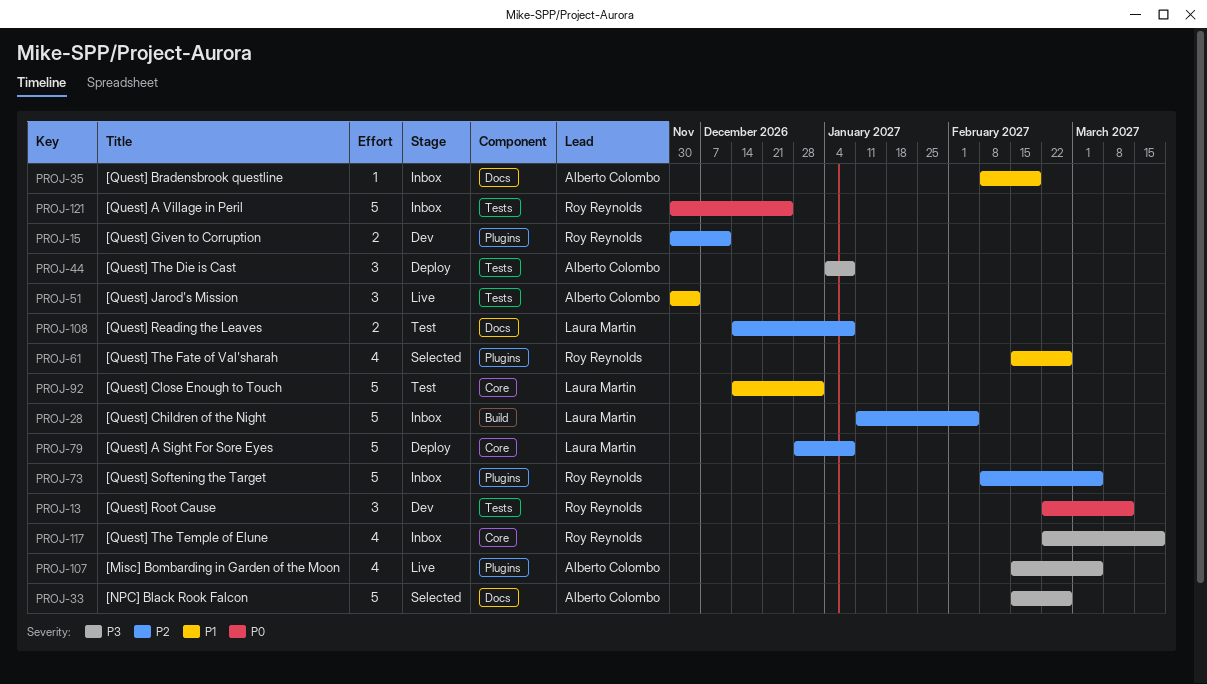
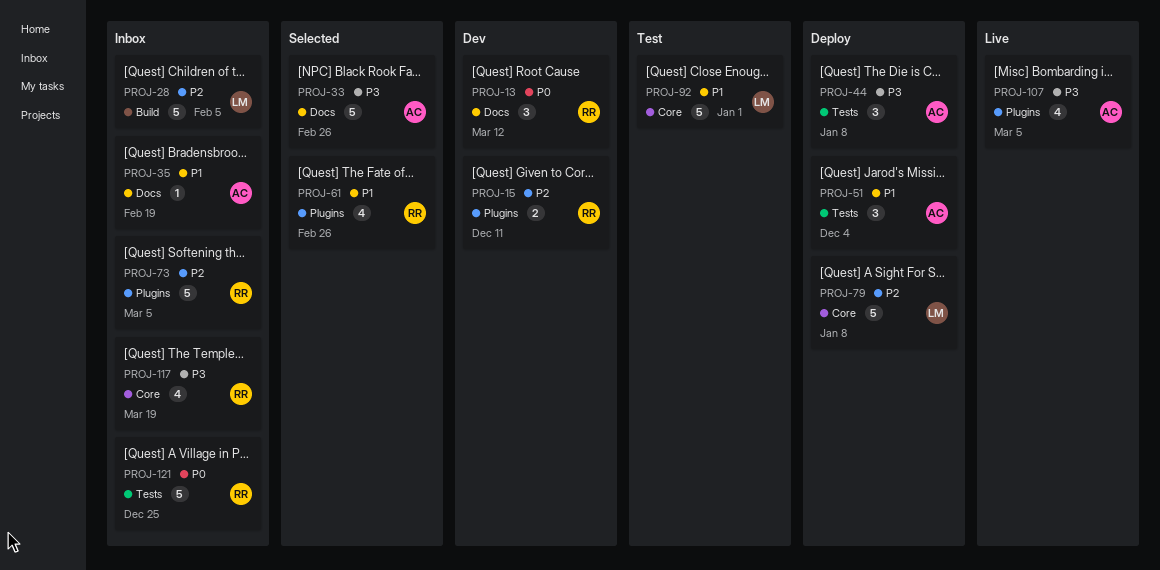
PROJ-13, label: Tests -> Docs
PROJ-51, status: Live -> Deploy
PROJ-108: present -> none

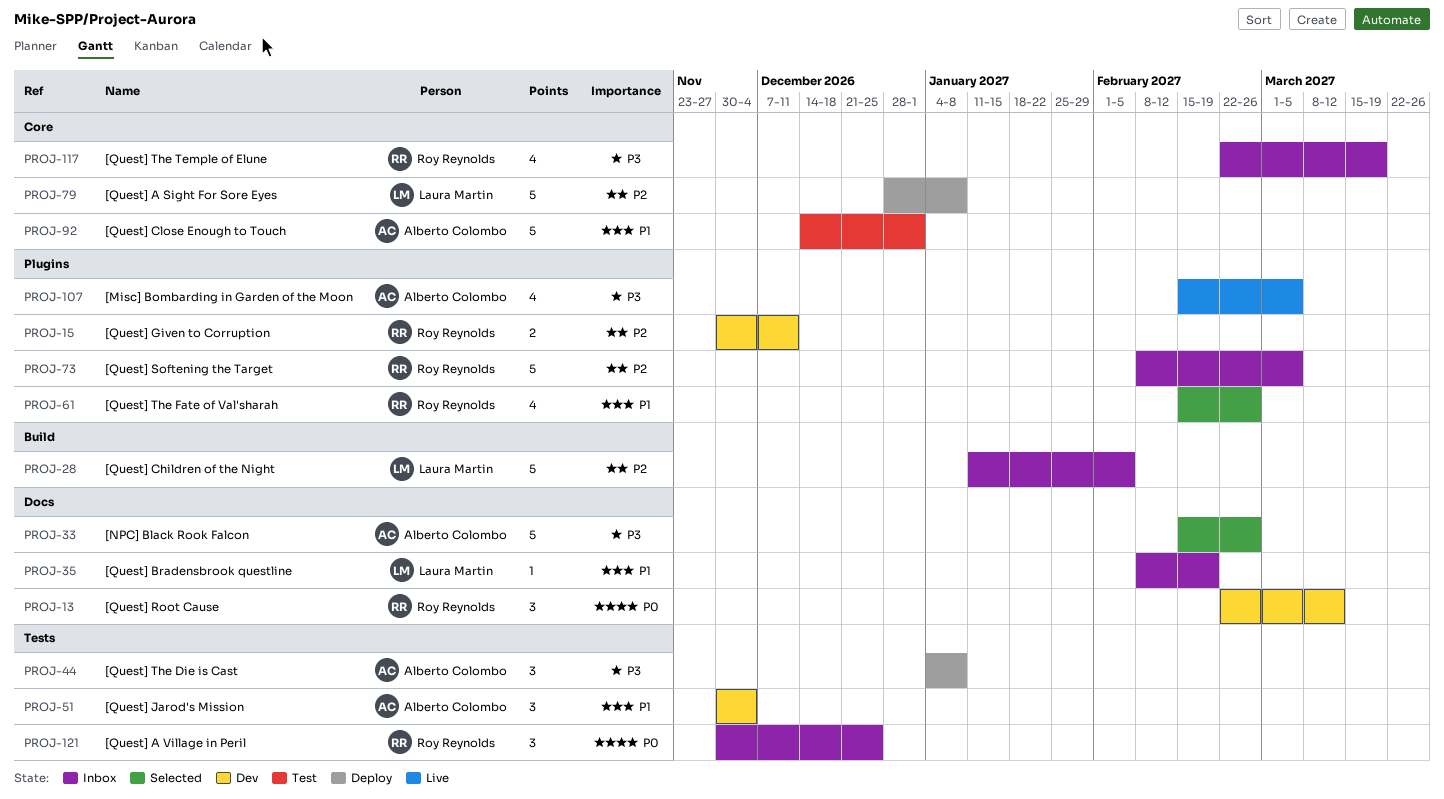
PROJ-35, owner: Alberto Colombo -> Laura Martin
PROJ-51, status: Deploy -> Dev
PROJ-92, owner: Laura Martin -> Alberto Colombo
PROJ-121, estimate: 5 -> 3

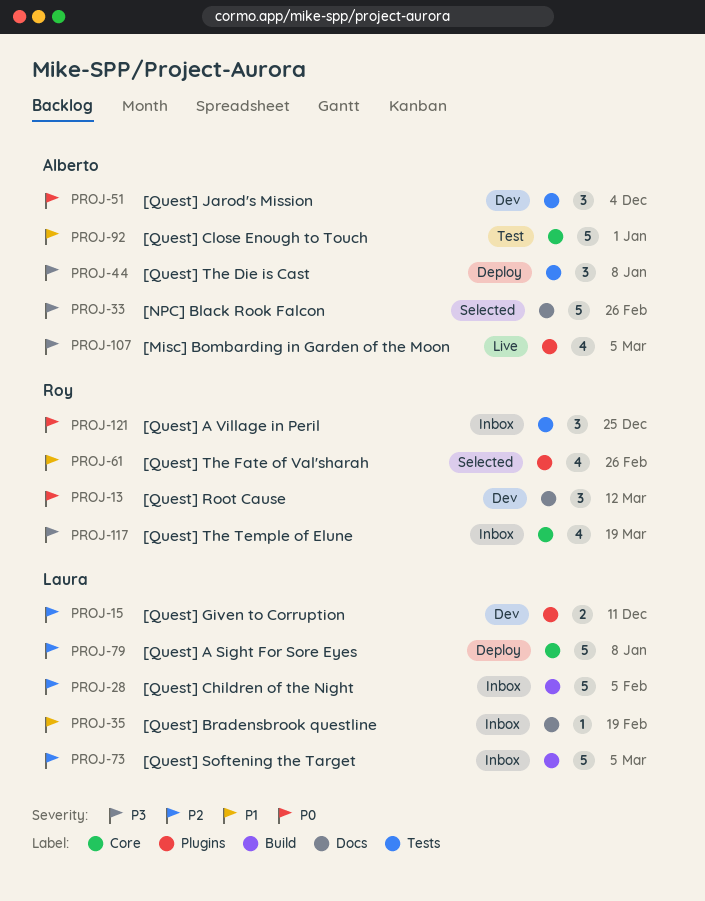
PROJ-15, owner: Roy Reynolds -> Laura Martin
PROJ-51, priority: P1 -> P0
PROJ-73, owner: Roy Reynolds -> Laura Martin
PROJ-73, label: Plugins -> Build

